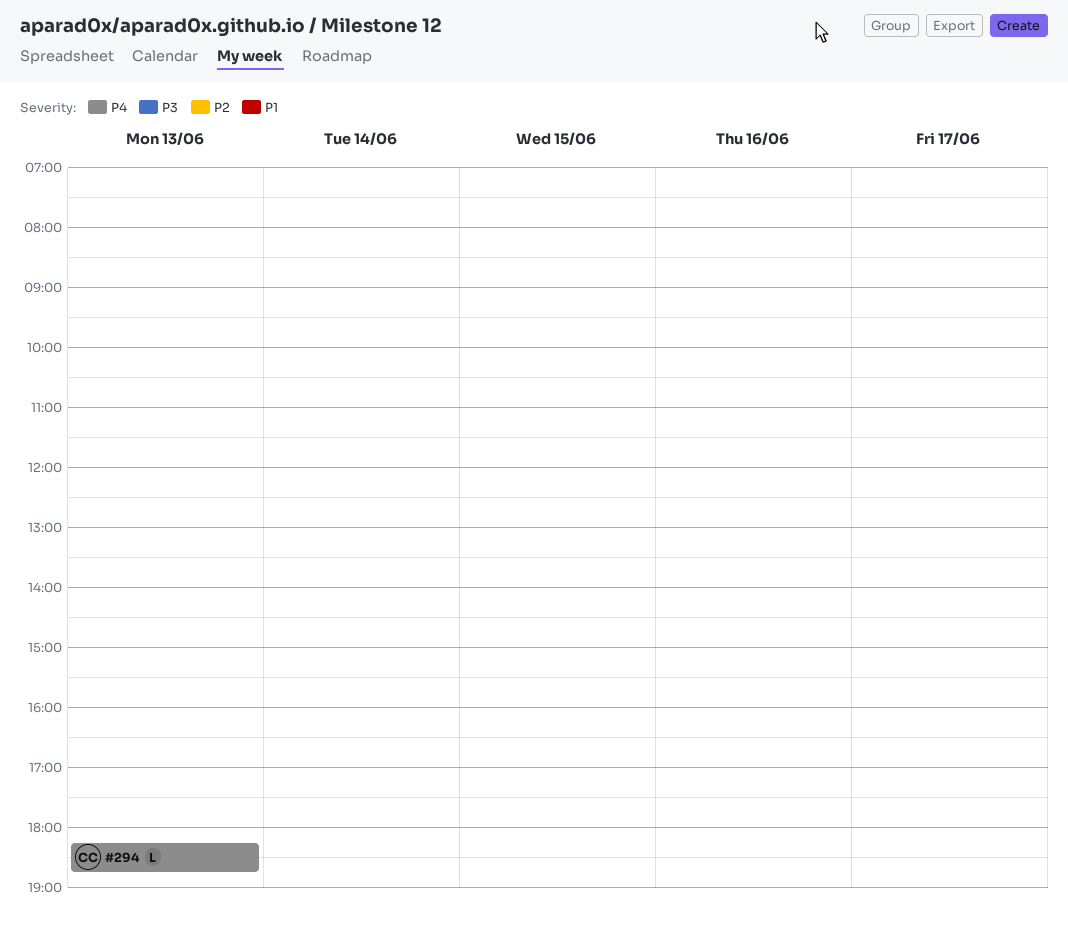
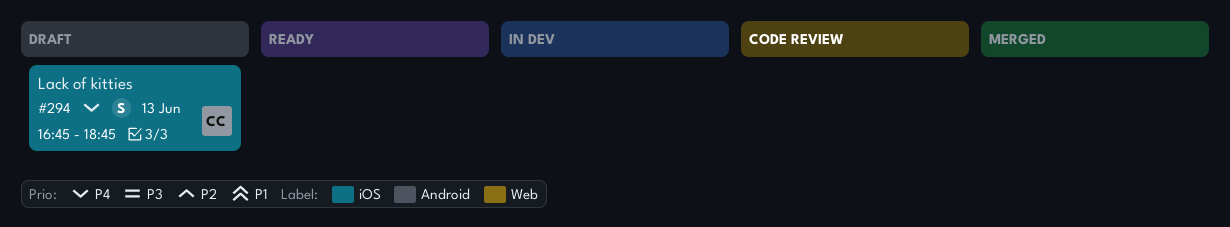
#294, estimate: L -> S
#294, begins: 18:15 -> 16:45

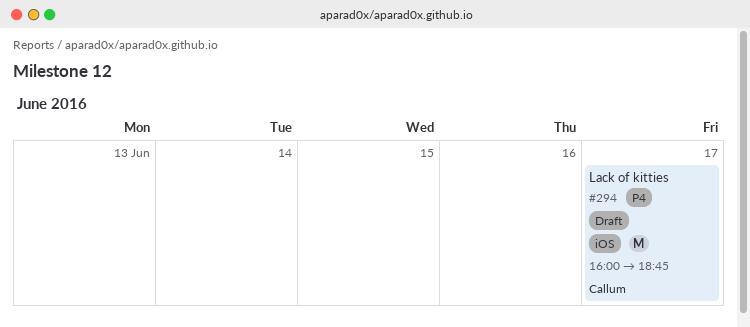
#294, estimate: S -> M
#294, day: Jun 13 -> Jun 17
#294, begins: 16:45 -> 16:00

